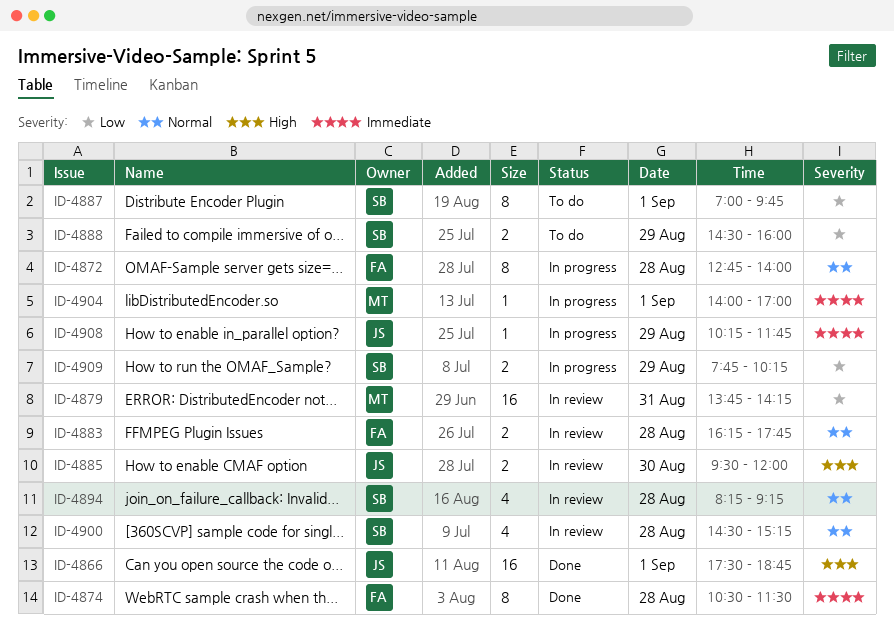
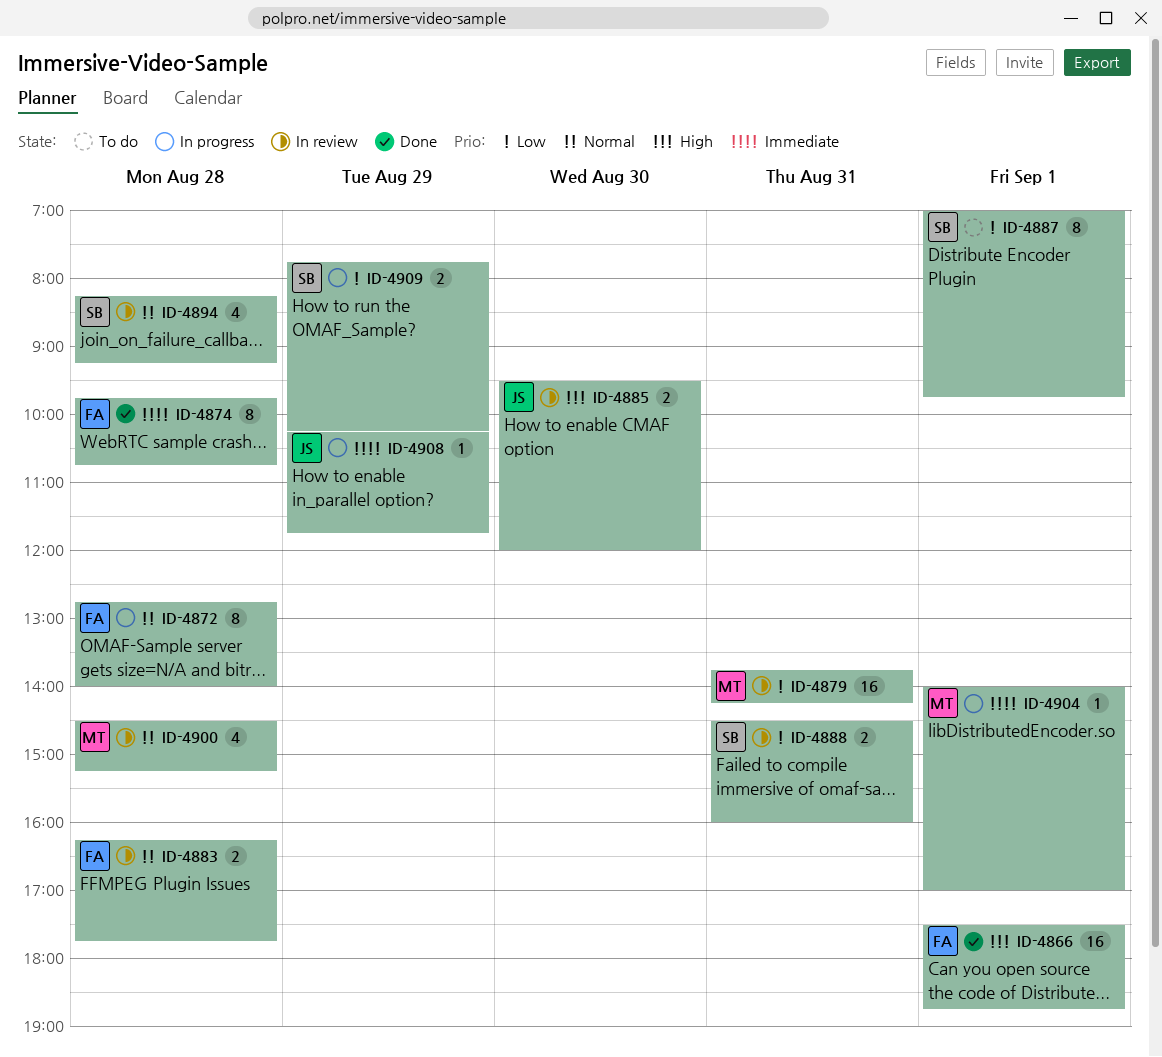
ID-4866, owner: JS -> FA
ID-4874, begins: 10:30 -> 09:45
ID-4874, ends: 11:30 -> 10:45
ID-4888, status: To do -> In review
ID-4888, day: Aug 29 -> Aug 31
ID-4900, owner: SB -> MT

